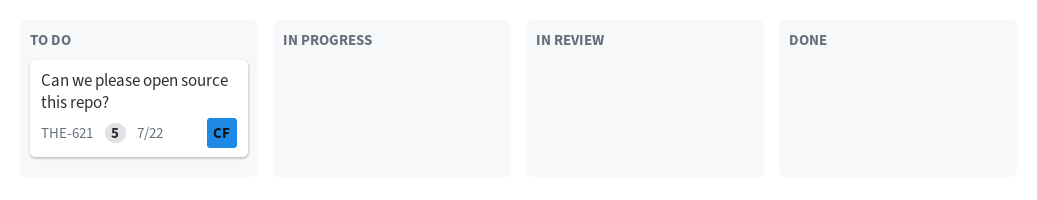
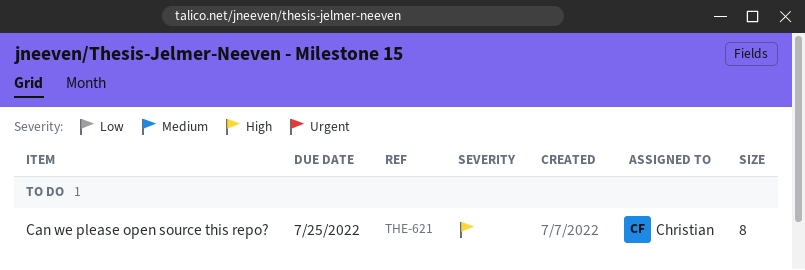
THE-621, estimate: 5 -> 8
THE-621, due: Jul 22 -> Jul 25

